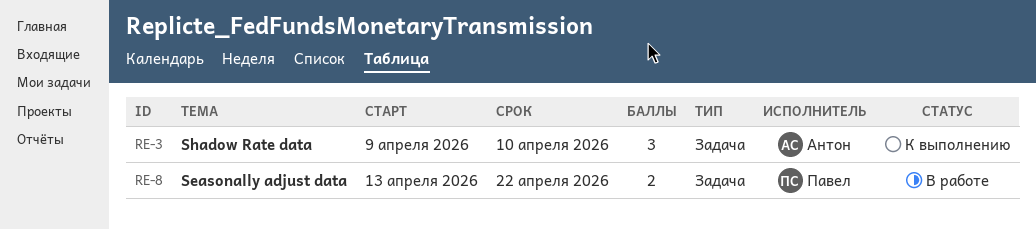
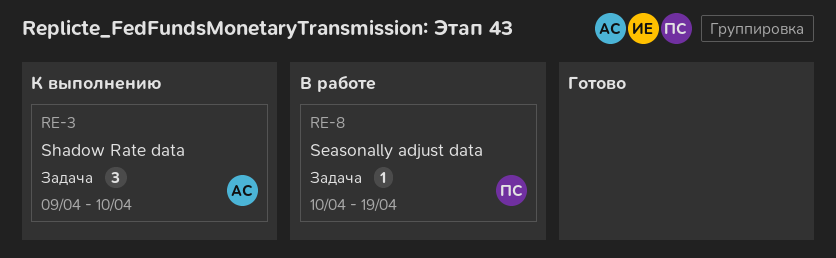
RE-8, estimate: 2 -> 1
RE-8, start: Apr 13 -> Apr 10
RE-8, due: Apr 22 -> Apr 19

